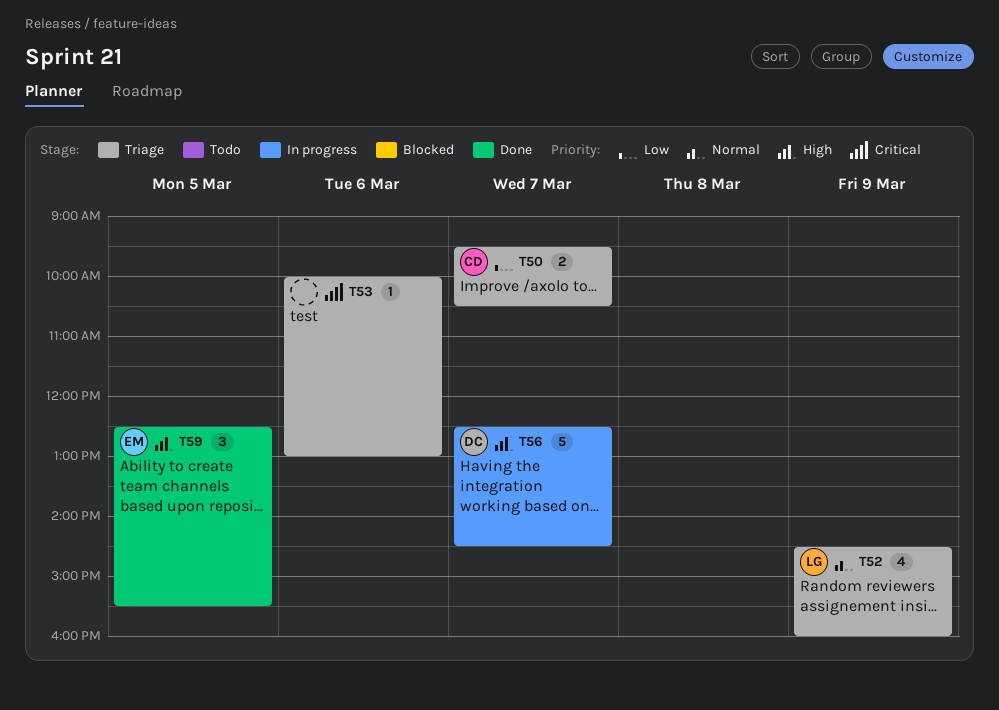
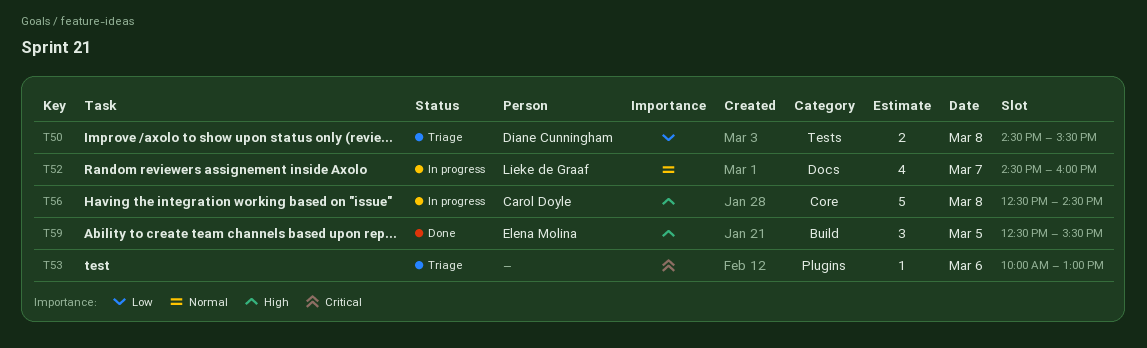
T50, owner: Carol Doyle -> Diane Cunningham
T50, day: Mar 7 -> Mar 8
T50, begins: 09:30 -> 14:30
T50, ends: 10:30 -> 15:30
T52, status: Triage -> In progress
T52, day: Mar 9 -> Mar 7
T56, owner: Diane Cunningham -> Carol Doyle
T56, day: Mar 7 -> Mar 8

